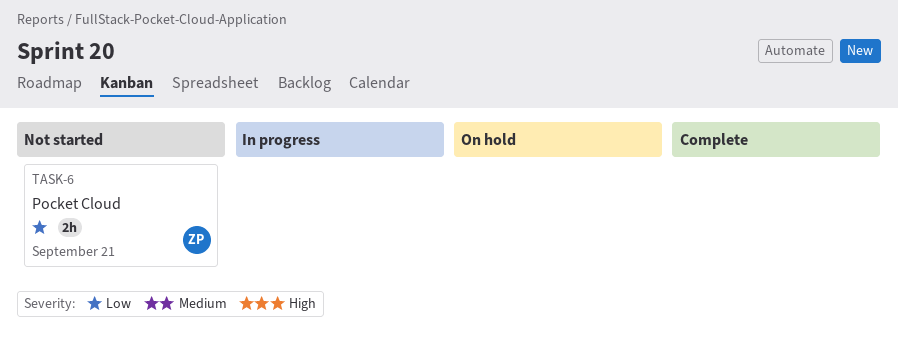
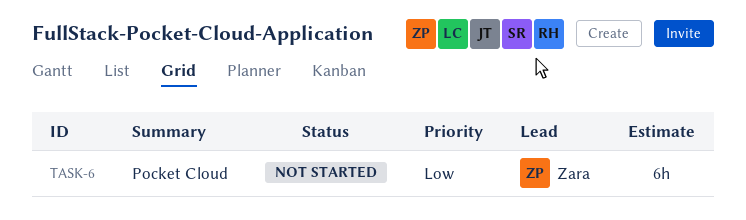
TASK-6, estimate: 2h -> 6h

